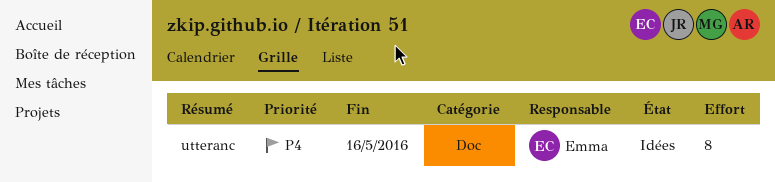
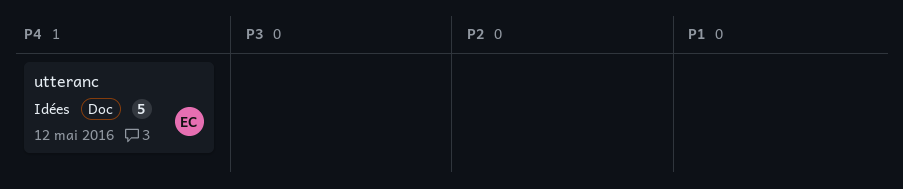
utteranc, estimate: 8 -> 5
utteranc, due: May 16 -> May 12

